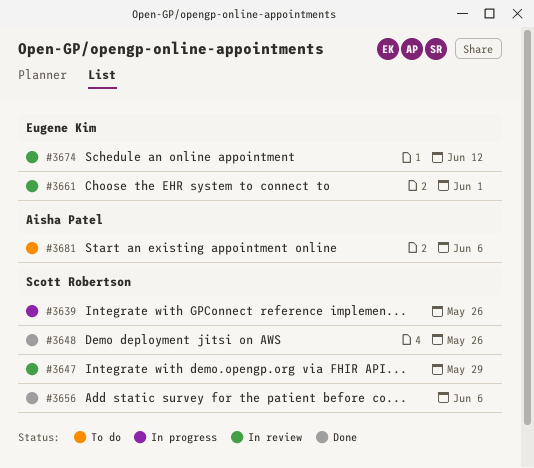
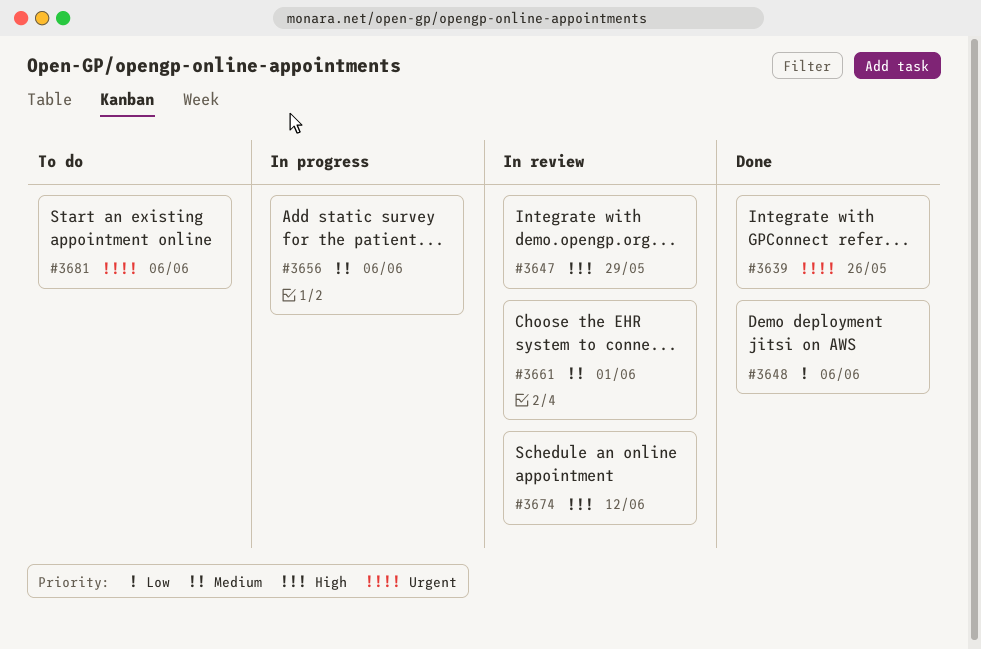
#3639, status: In progress -> Done
#3648, due: May 26 -> Jun 6
#3656, status: Done -> In progress

